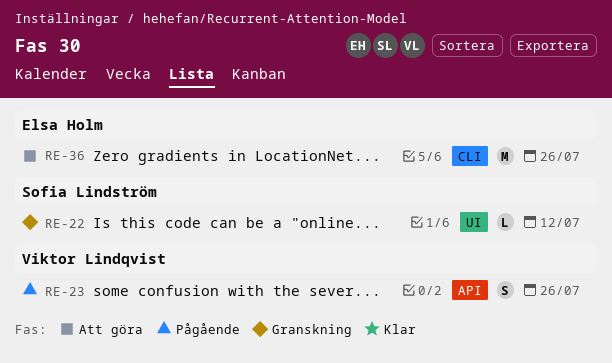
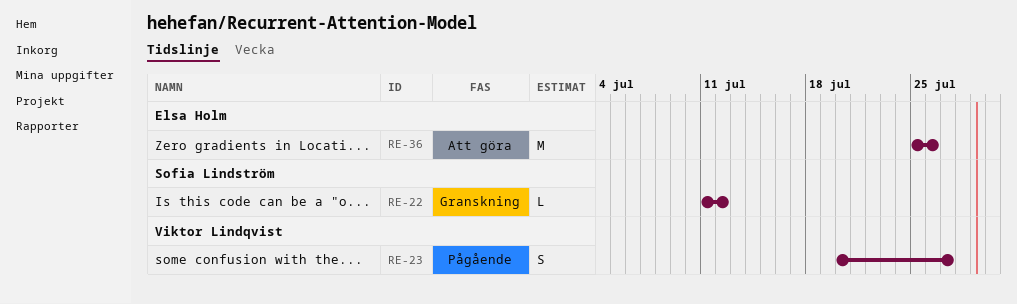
RE-23, due: Jul 26 -> Jul 27

